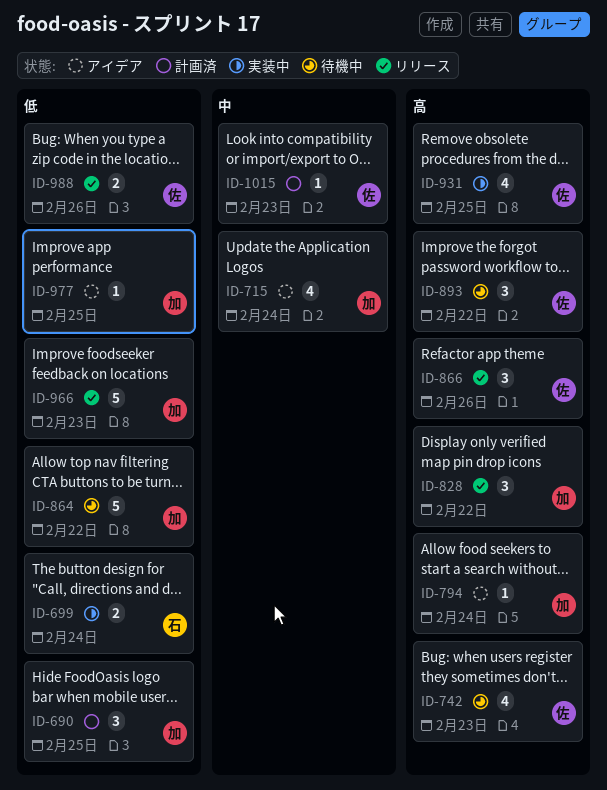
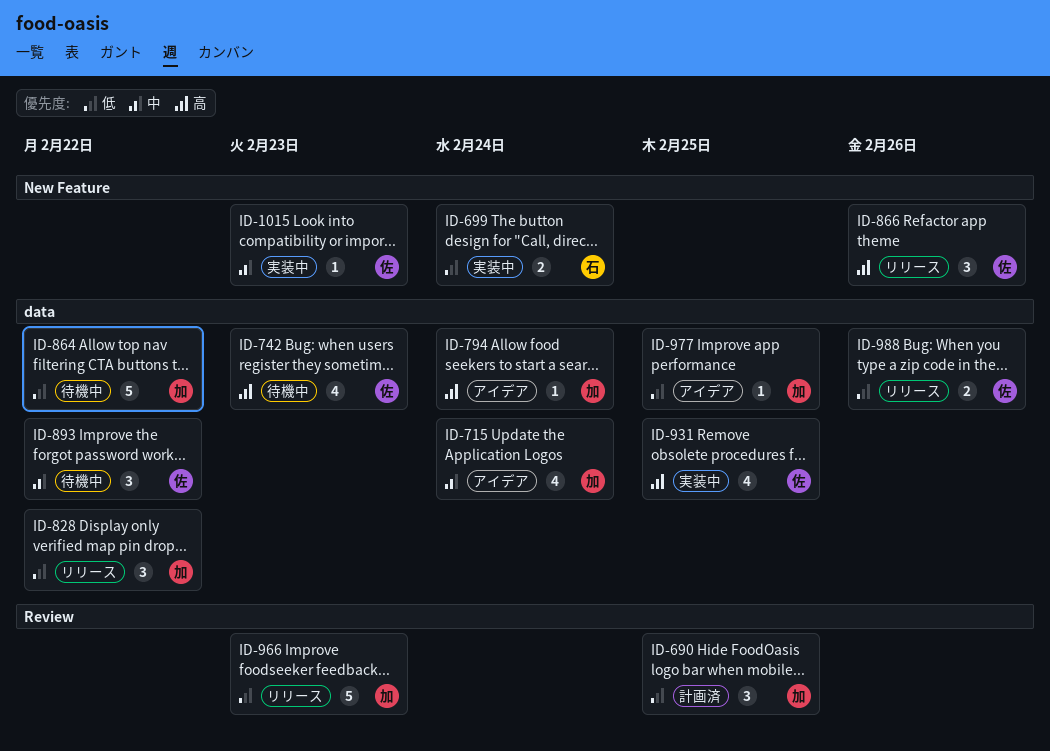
ID-828, priority: 高 -> 低
ID-893, priority: 高 -> 中
ID-1015, status: 計画済 -> 実装中

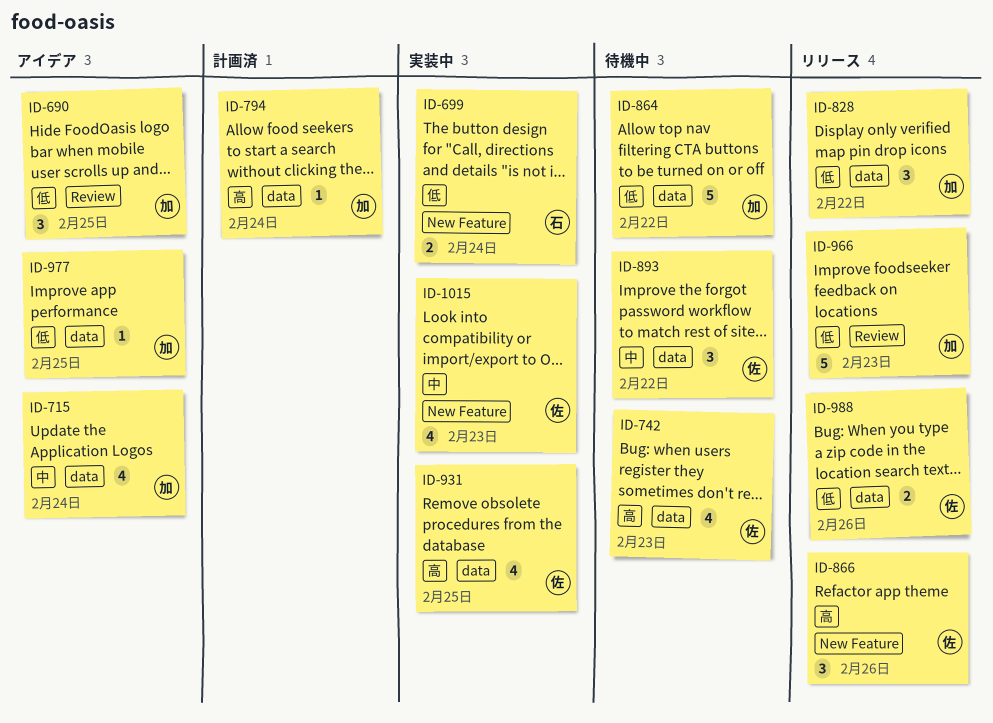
ID-690, status: 計画済 -> アイデア
ID-794, status: アイデア -> 計画済
ID-1015, estimate: 1 -> 4

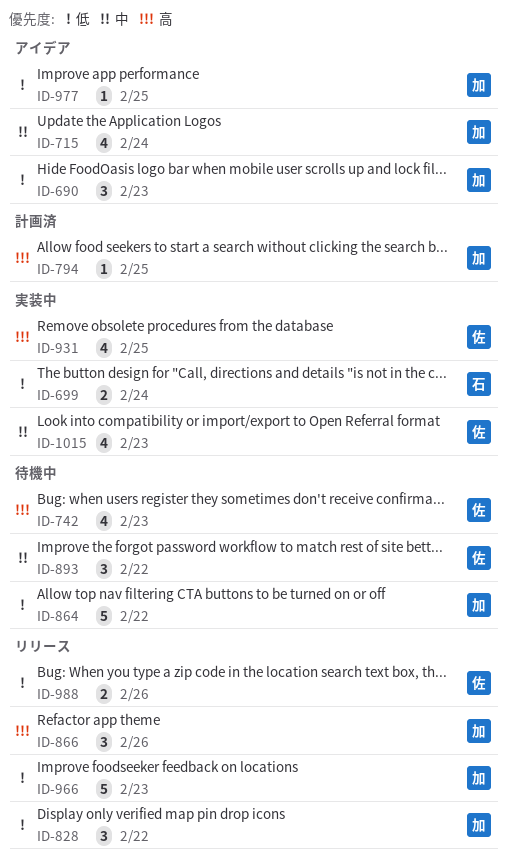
ID-690, due: Feb 25 -> Feb 23
ID-794, due: Feb 24 -> Feb 25
ID-866, owner: 佐 -> 加

